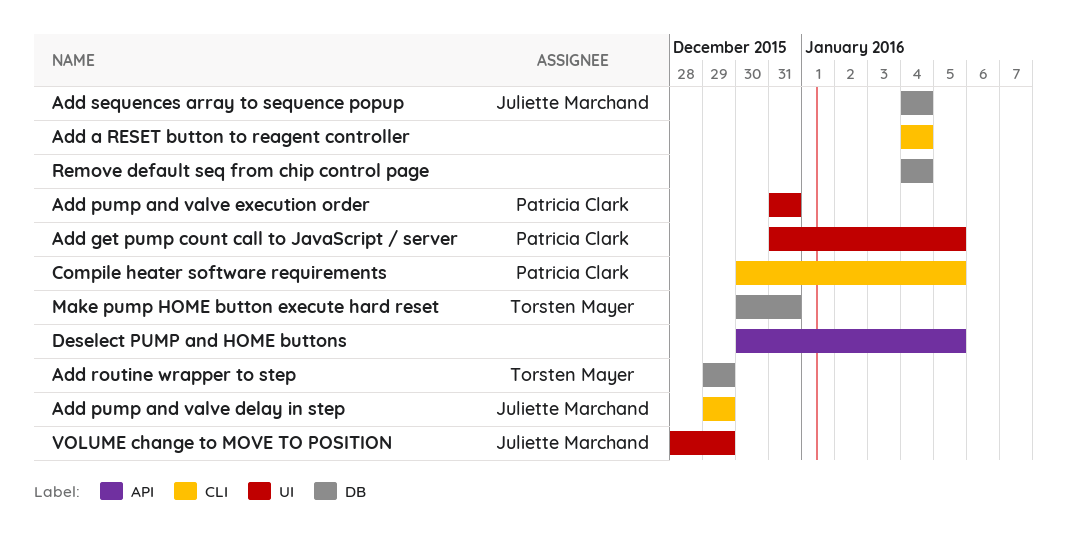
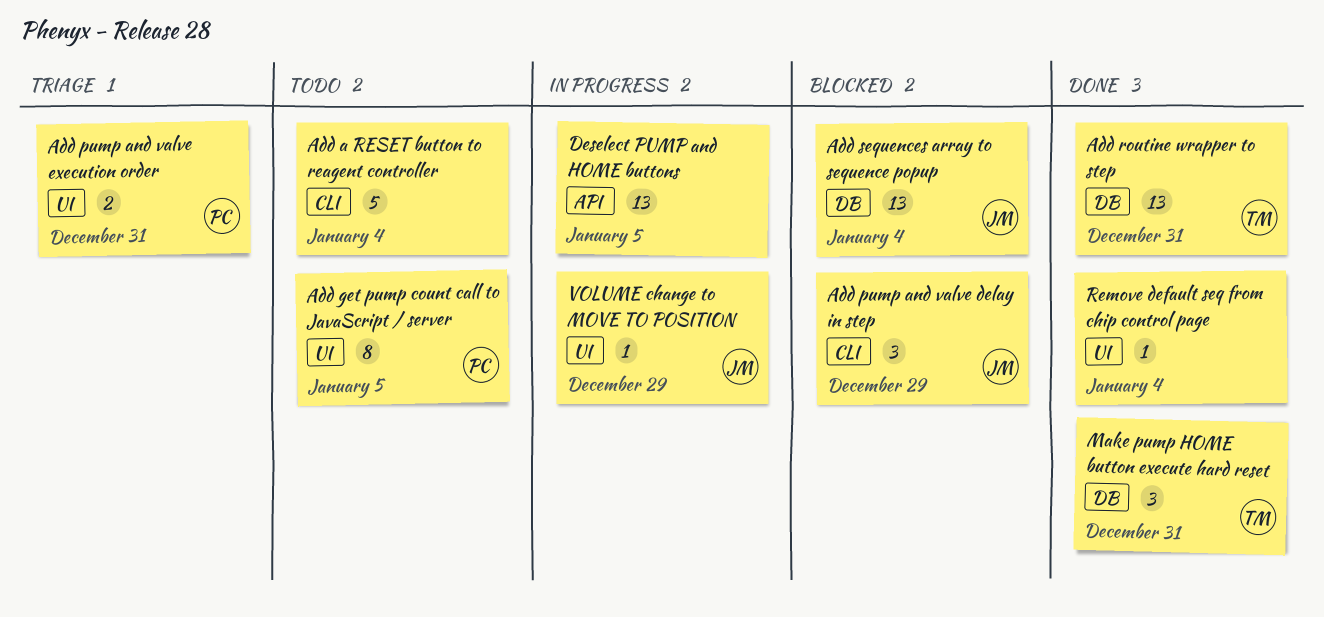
Add routine wrapper to step, due: Dec 29 -> Dec 31
Compile heater software requirements: present -> none
Remove default seq from chip control page, label: DB -> UI

